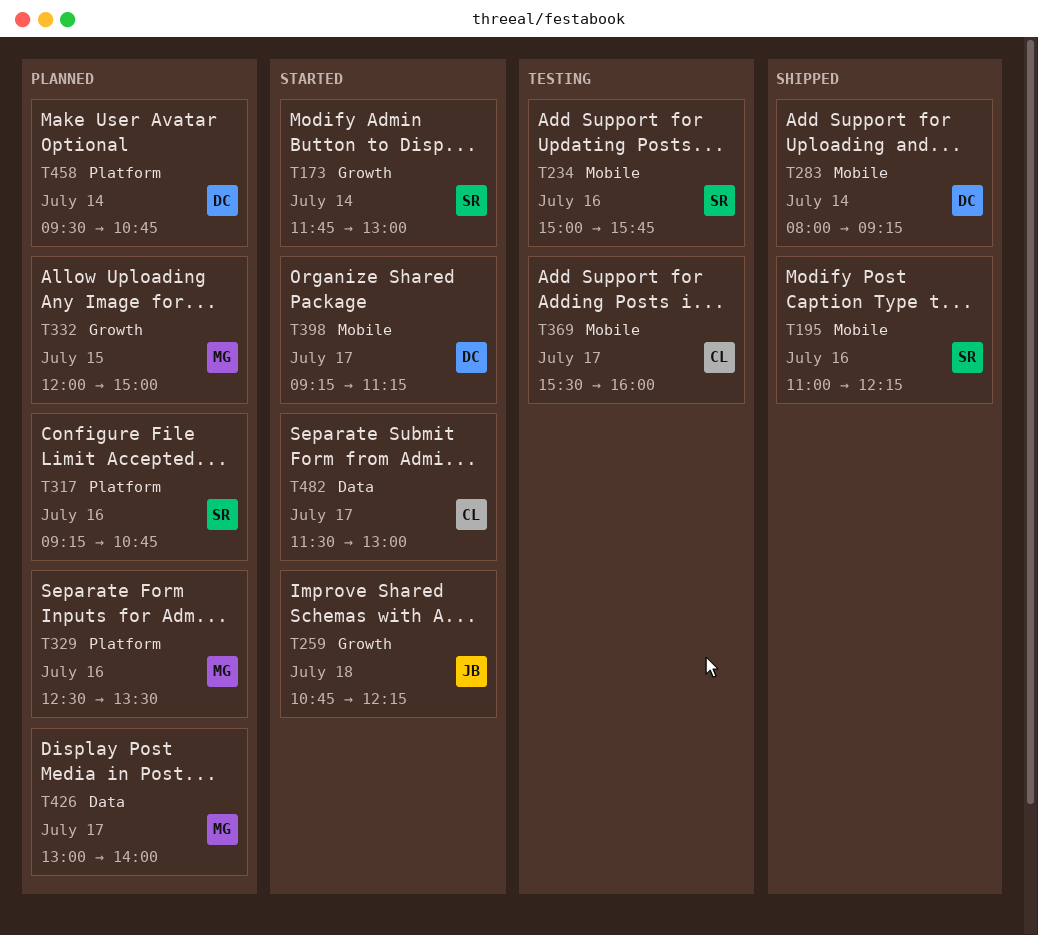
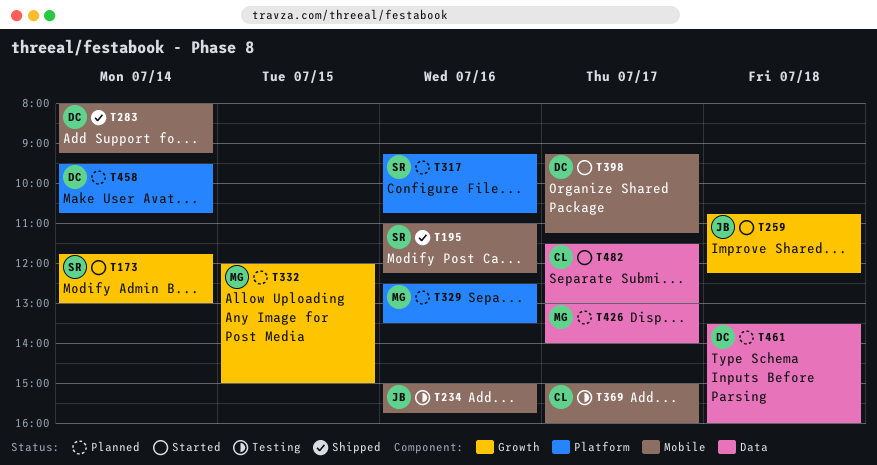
T234, owner: SR -> JB
T369, begins: 15:30 -> 15:00
T461: none -> present

